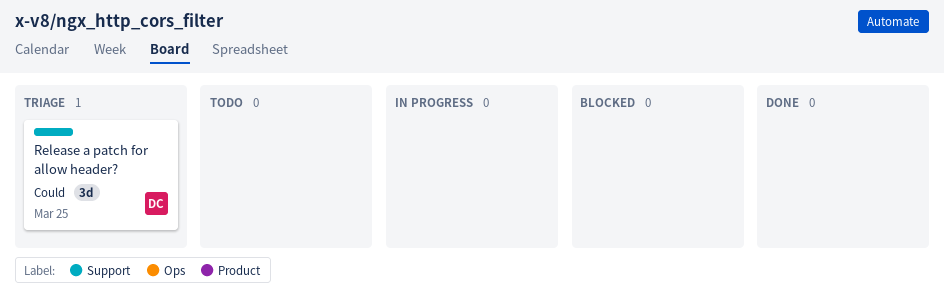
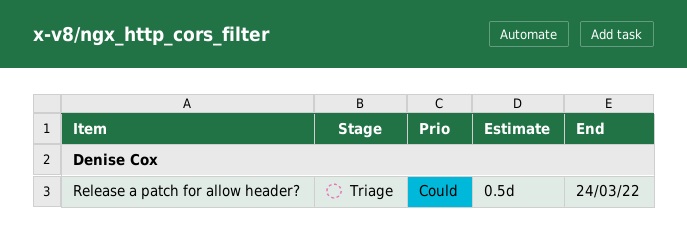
Release a patch for allow header?, estimate: 3d -> 0.5d
Release a patch for allow header?, due: Mar 25 -> Mar 24

